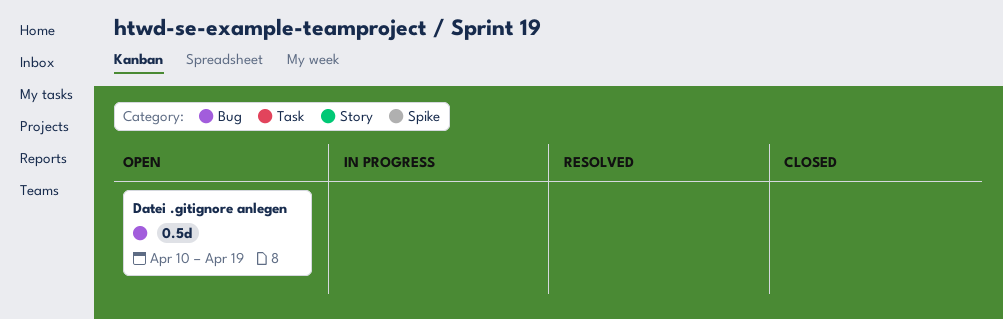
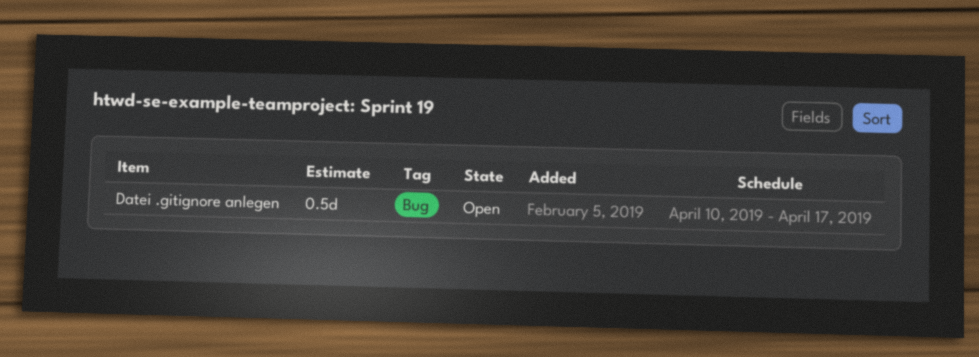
Datei .gitignore anlegen, due: Apr 19 -> Apr 17

